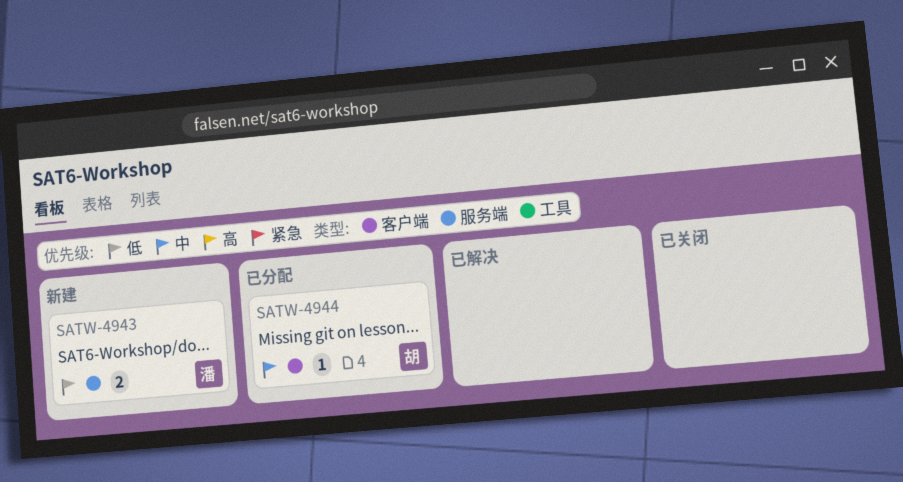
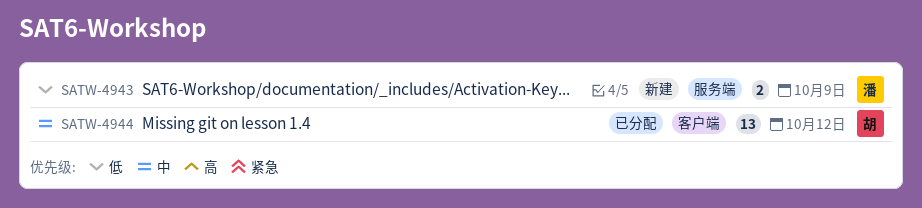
SATW-4944, estimate: 1 -> 13

